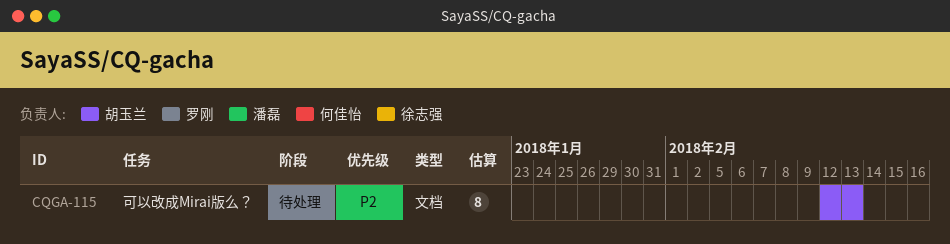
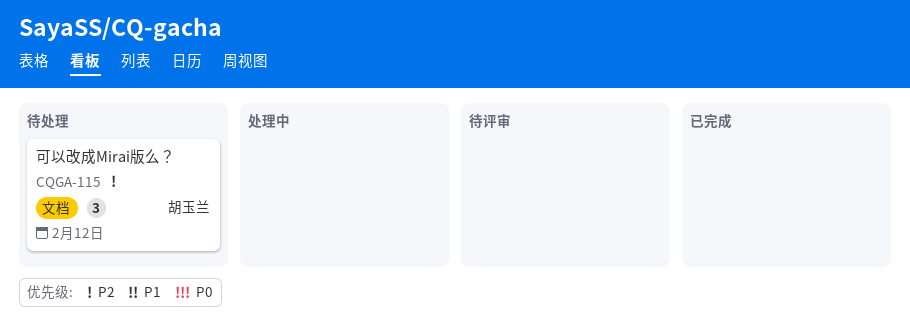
CQGA-115, estimate: 8 -> 3
CQGA-115, due: Feb 13 -> Feb 12

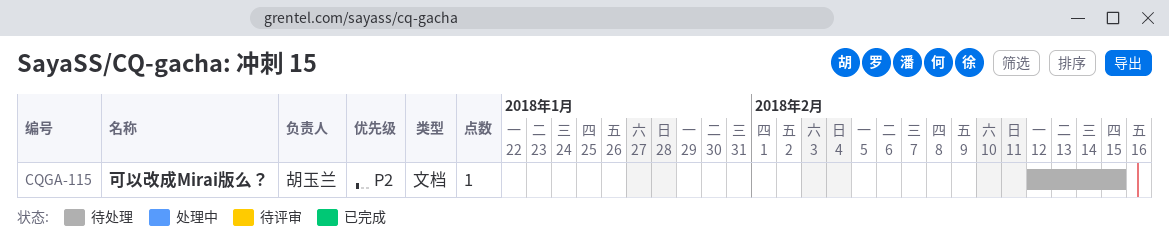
CQGA-115, estimate: 3 -> 1
CQGA-115, due: Feb 12 -> Feb 15

